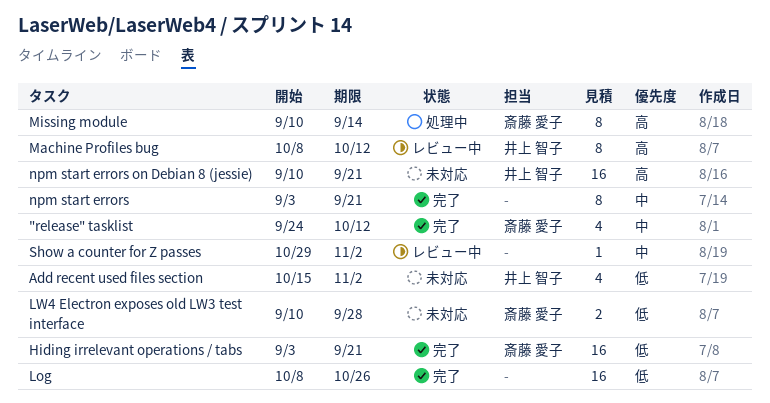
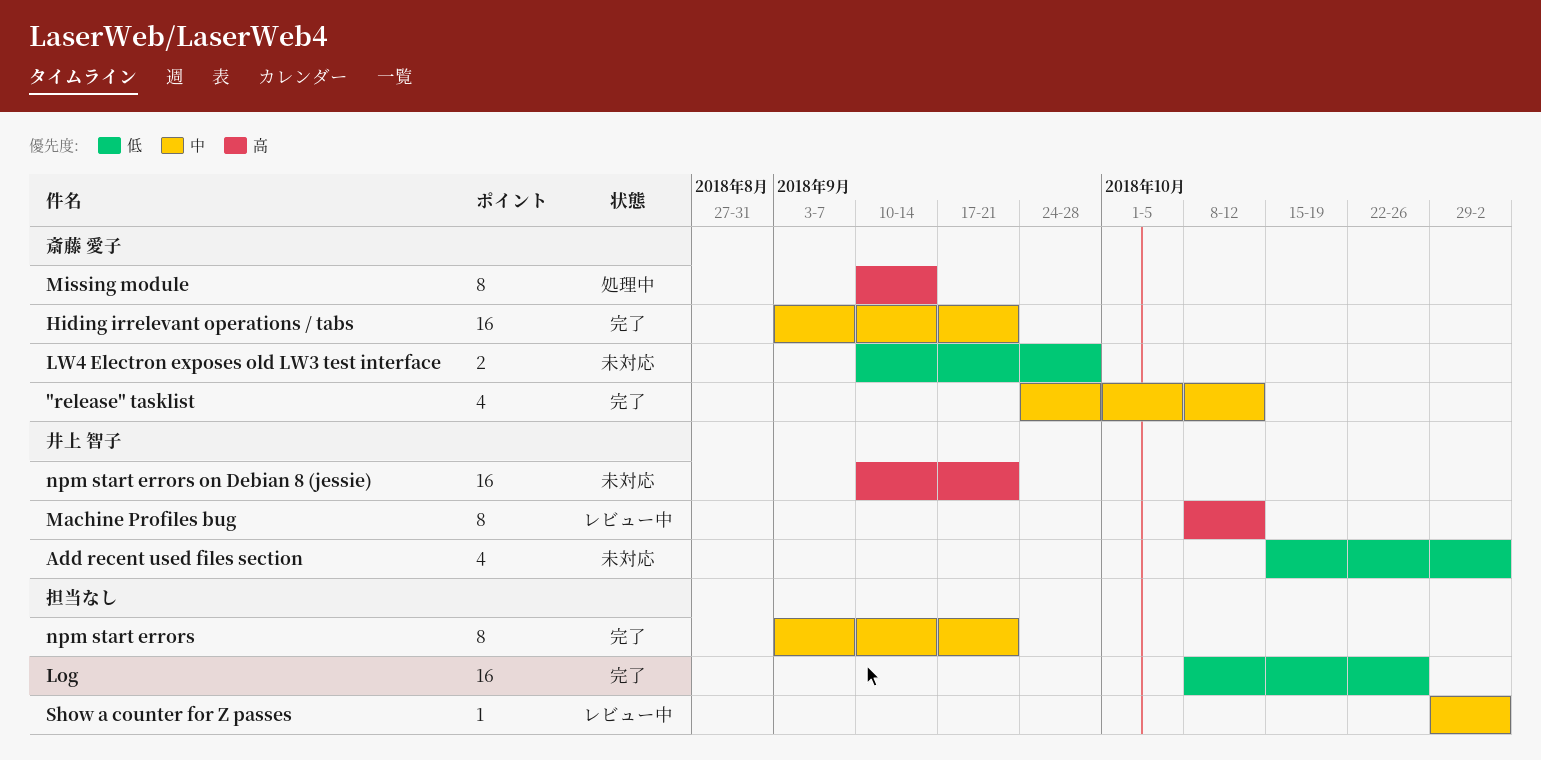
Hiding irrelevant operations / tabs, priority: 低 -> 中

